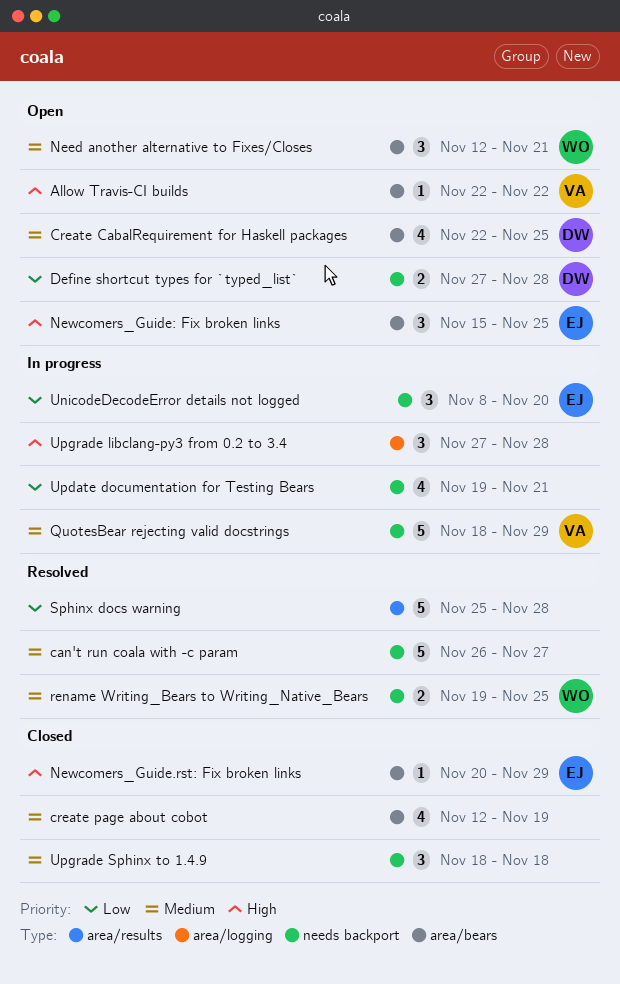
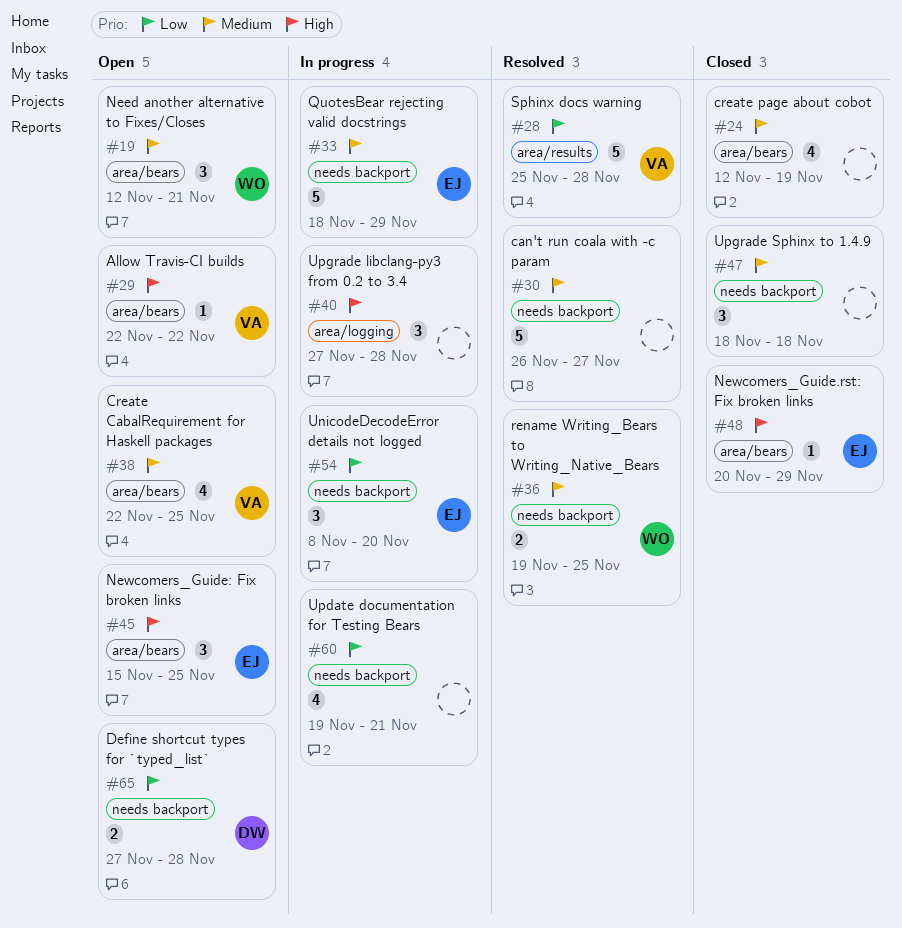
Create CabalRequirement for Haskell packages, owner: DW -> VA
QuotesBear rejecting valid docstrings, owner: VA -> EJ
Sphinx docs warning, owner: none -> VA

